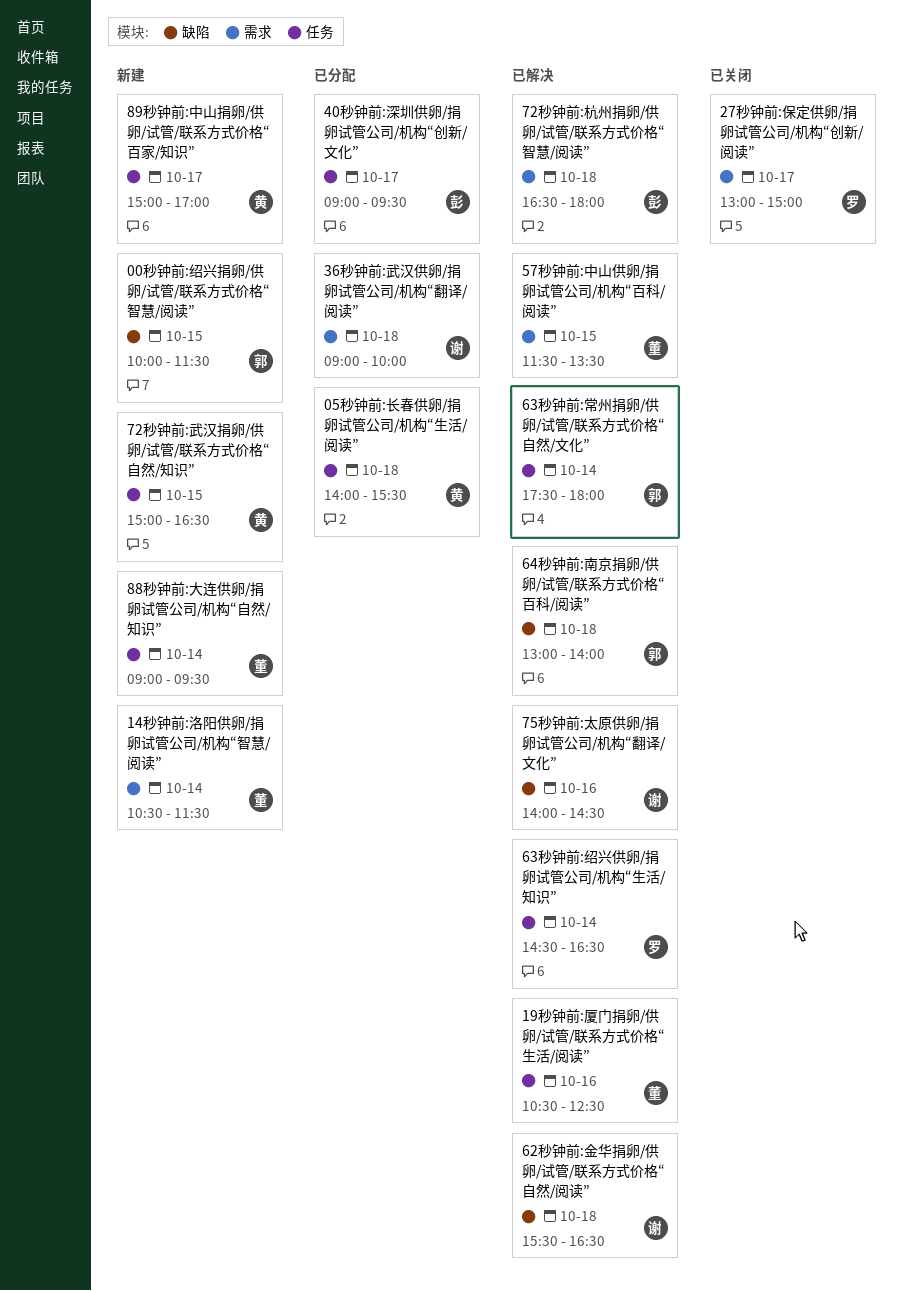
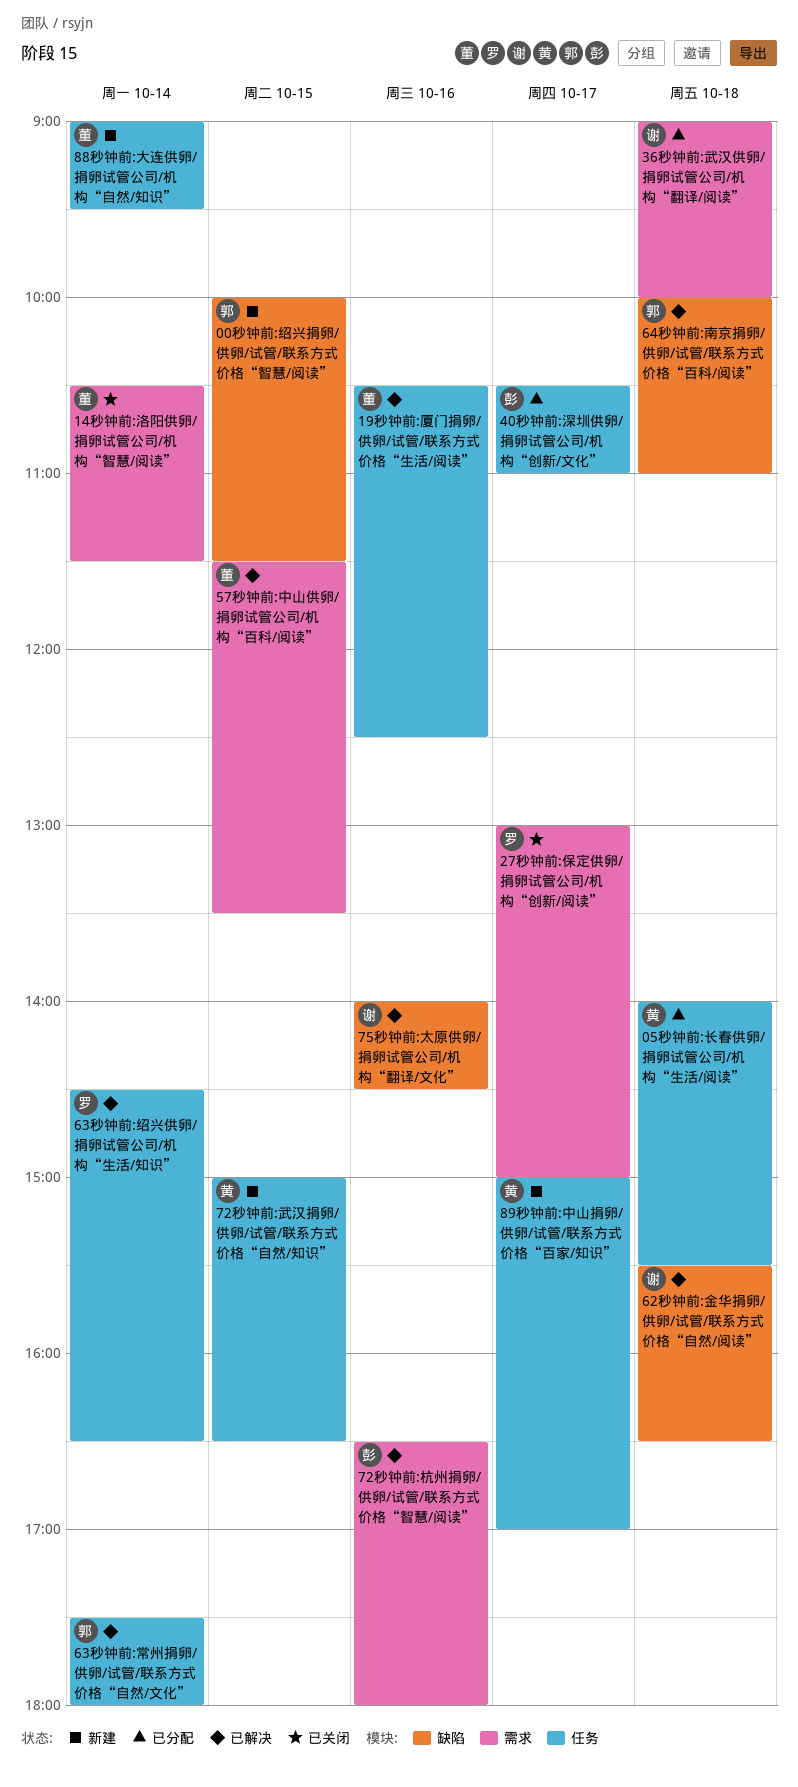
14秒钟前:洛阳供卵/捐卵试管公司/机构“智慧/阅读”, status: 新建 -> 已关闭
40秒钟前:深圳供卵/捐卵试管公司/机构“创新/文化”, begins: 09:00 -> 10:30
40秒钟前:深圳供卵/捐卵试管公司/机构“创新/文化”, ends: 09:30 -> 11:00
64秒钟前:南京捐卵/供卵/试管/联系方式价格“百科/阅读”, begins: 13:00 -> 10:00
64秒钟前:南京捐卵/供卵/试管/联系方式价格“百科/阅读”, ends: 14:00 -> 11:00
72秒钟前:杭州捐卵/供卵/试管/联系方式价格“智慧/阅读”, day: Oct 18 -> Oct 16

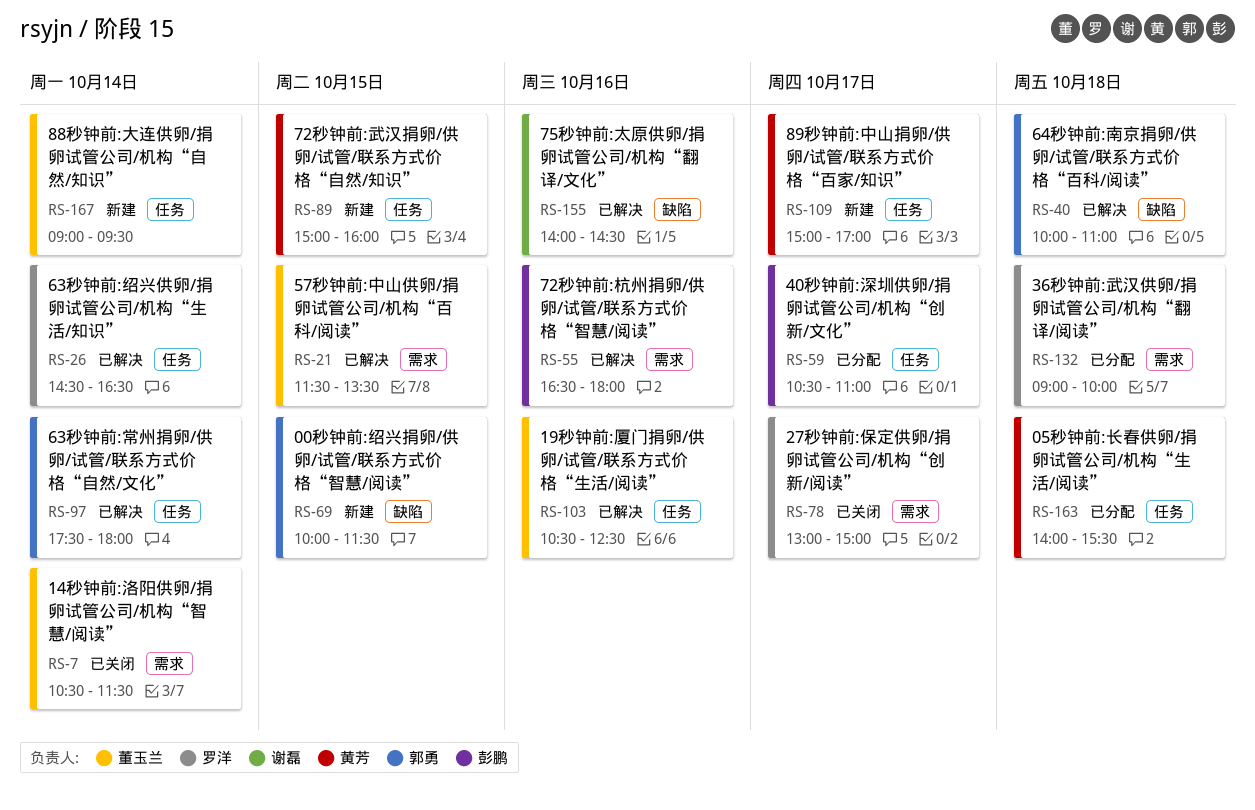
36秒钟前:武汉供卵/捐卵试管公司/机构“翻译/阅读”, owner: 谢磊 -> 罗洋
62秒钟前:金华捐卵/供卵/试管/联系方式价格“自然/阅读”: present -> none
72秒钟前:武汉捐卵/供卵/试管/联系方式价格“自然/知识”, ends: 16:30 -> 16:00

